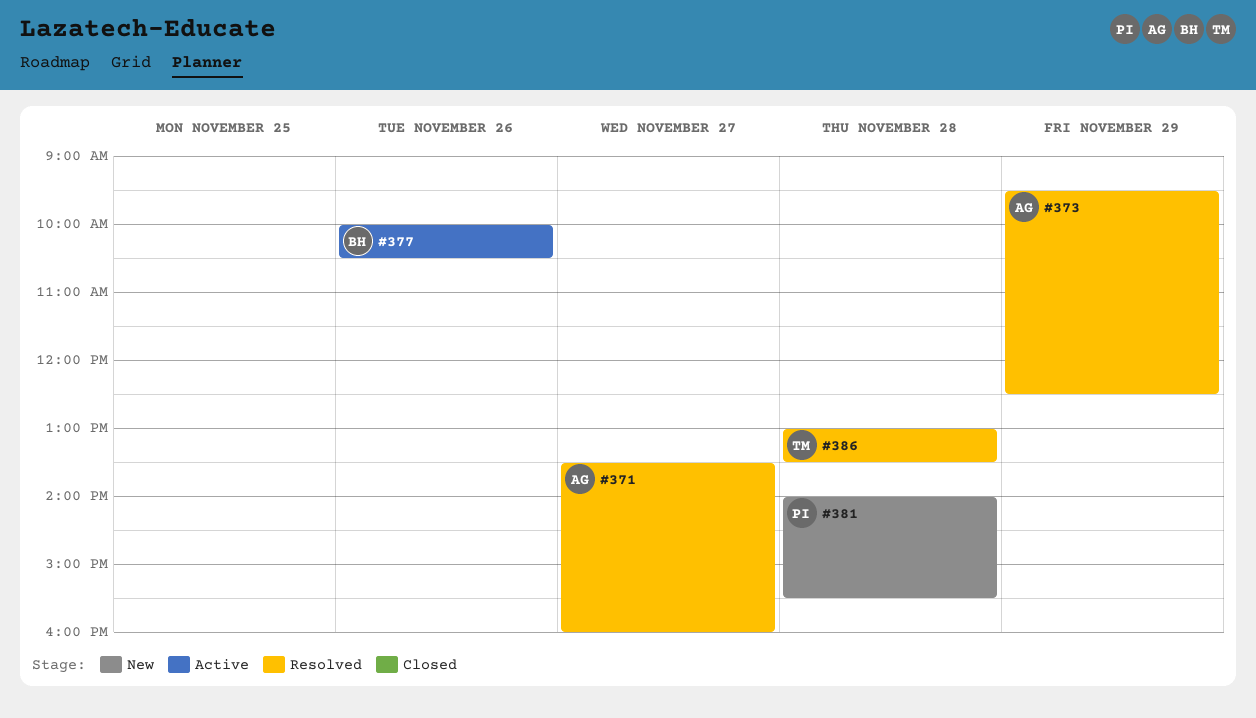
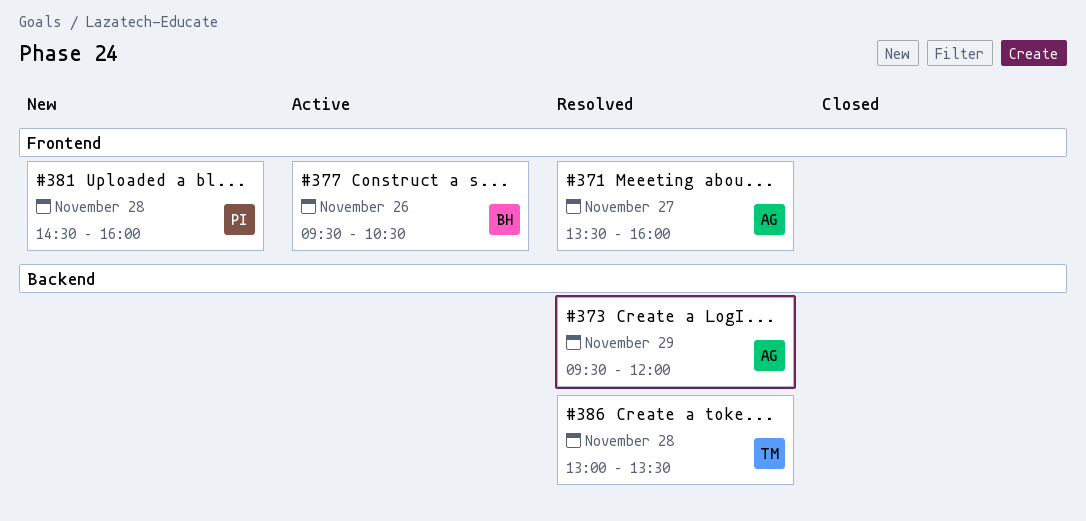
#373, ends: 12:30 -> 12:00
#377, begins: 10:00 -> 09:30
#381, begins: 14:00 -> 14:30
#381, ends: 15:30 -> 16:00

